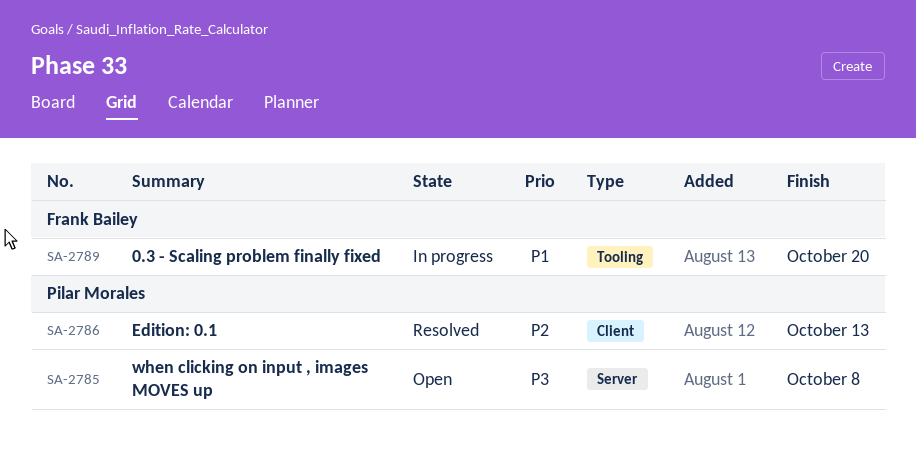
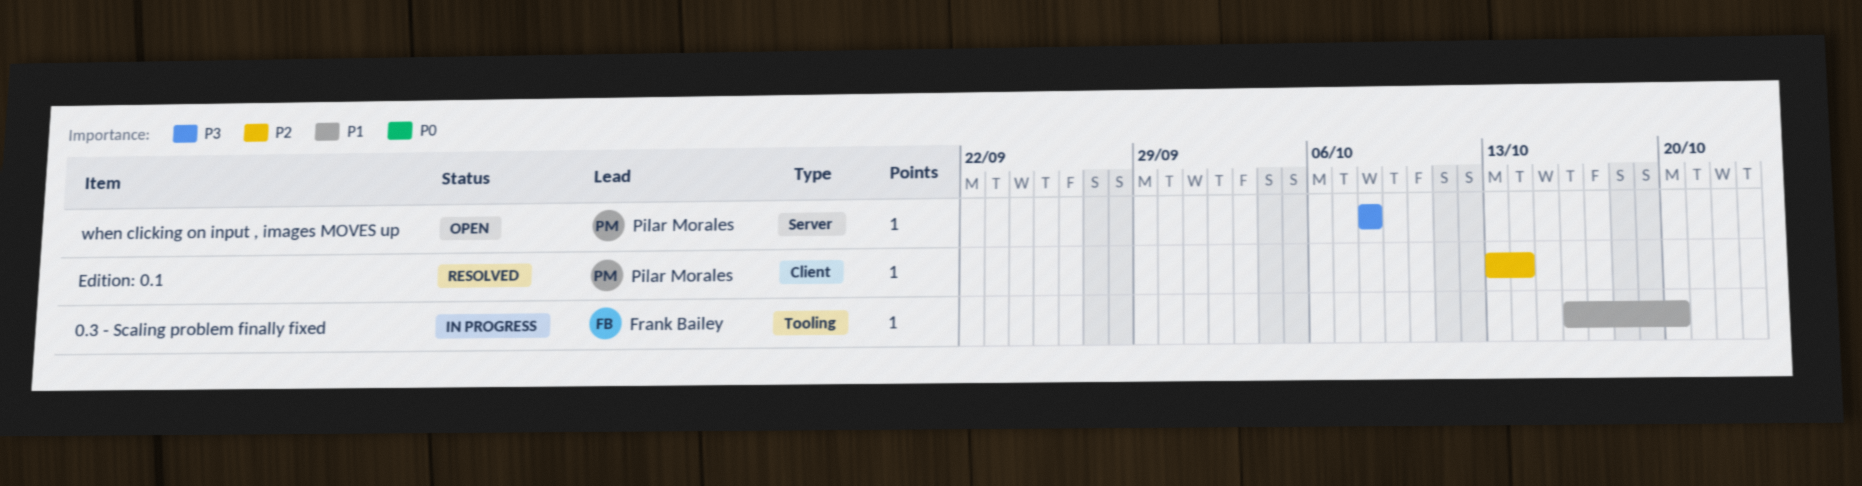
Edition: 0.1, due: Oct 13 -> Oct 14

